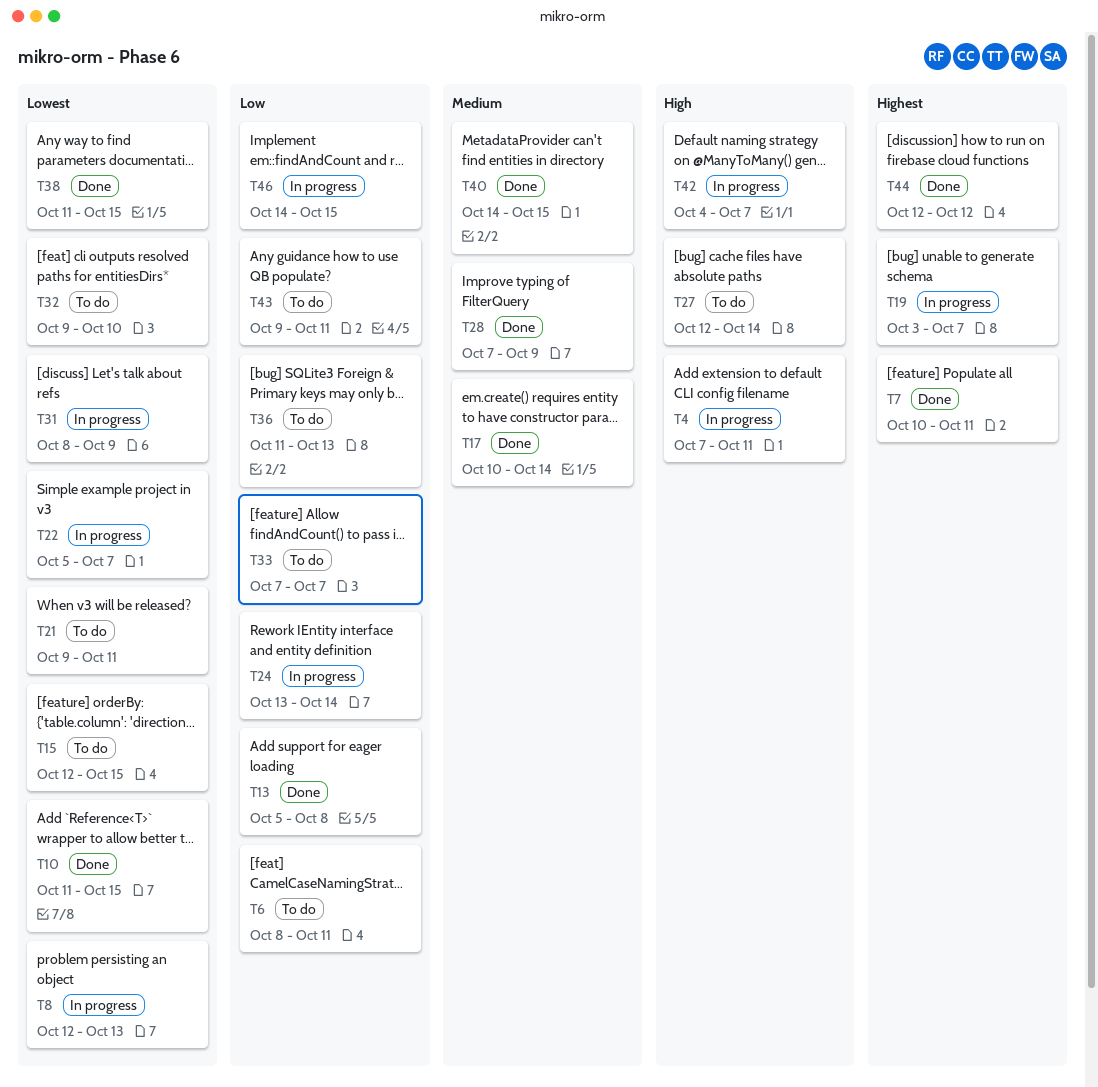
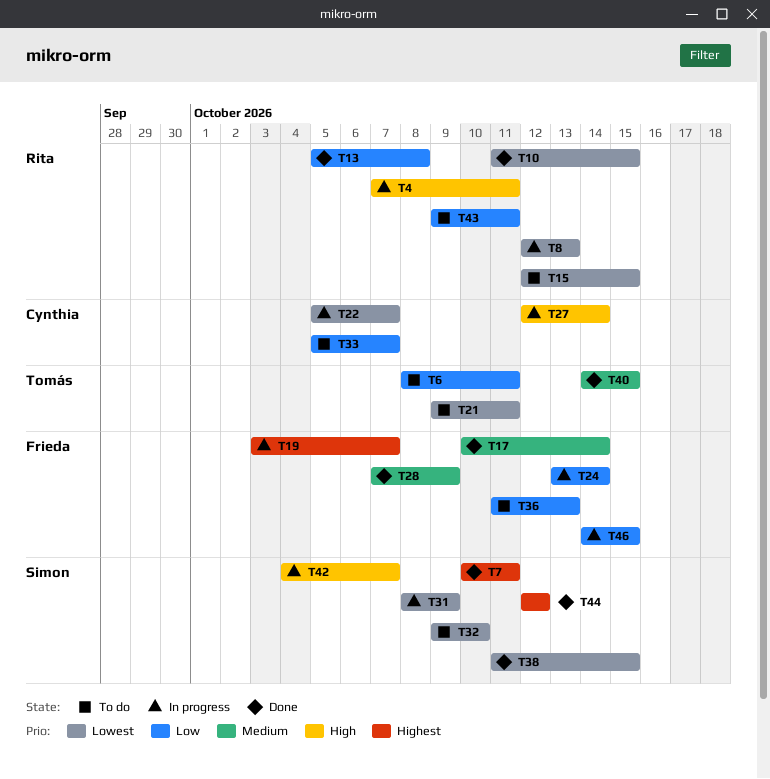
T27, status: To do -> In progress
T33, start: Oct 7 -> Oct 5

